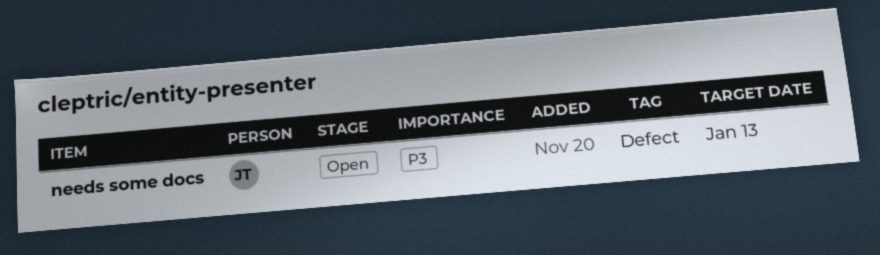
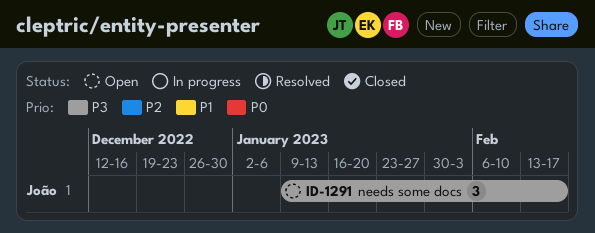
needs some docs, due: Jan 13 -> Feb 17

